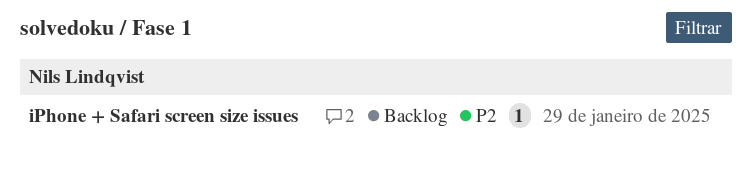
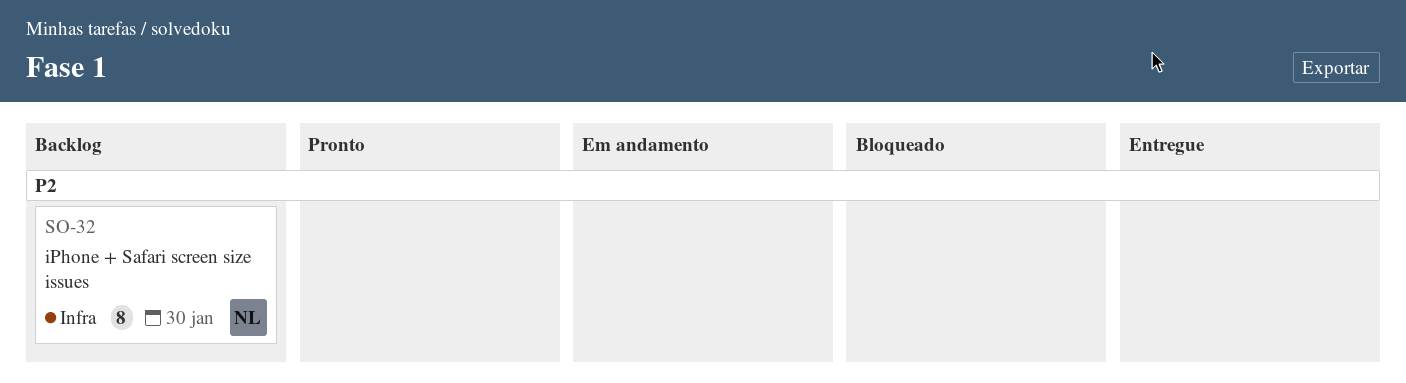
iPhone + Safari screen size issues, estimate: 1 -> 8
iPhone + Safari screen size issues, due: Jan 29 -> Jan 30

